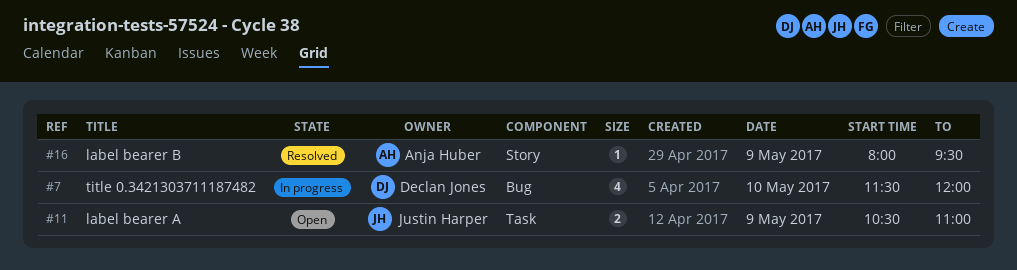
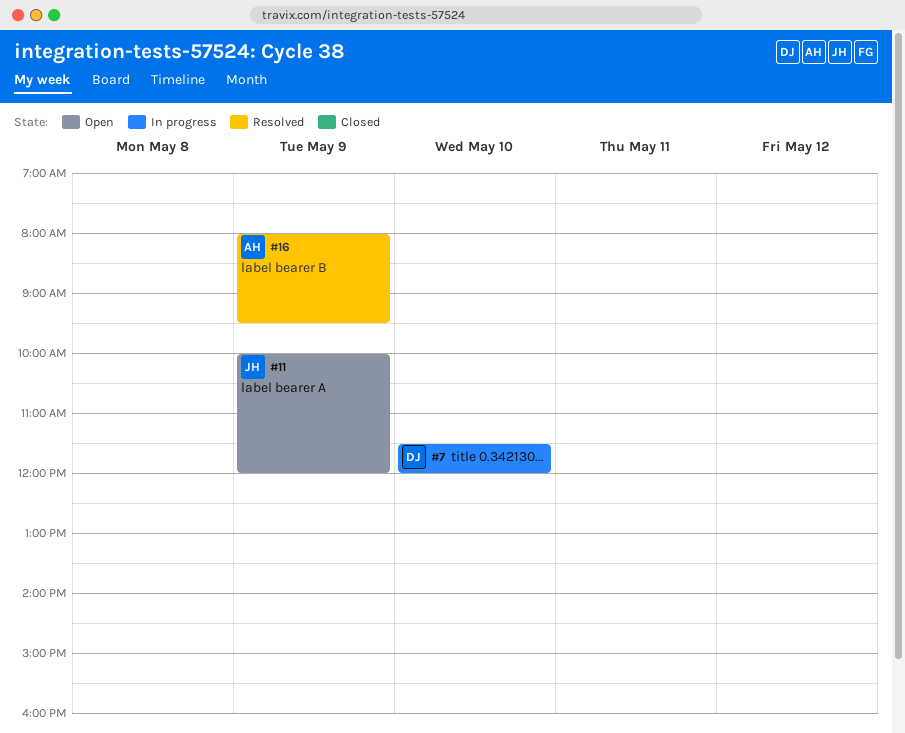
#11, begins: 10:30 -> 10:00
#11, ends: 11:00 -> 12:00

